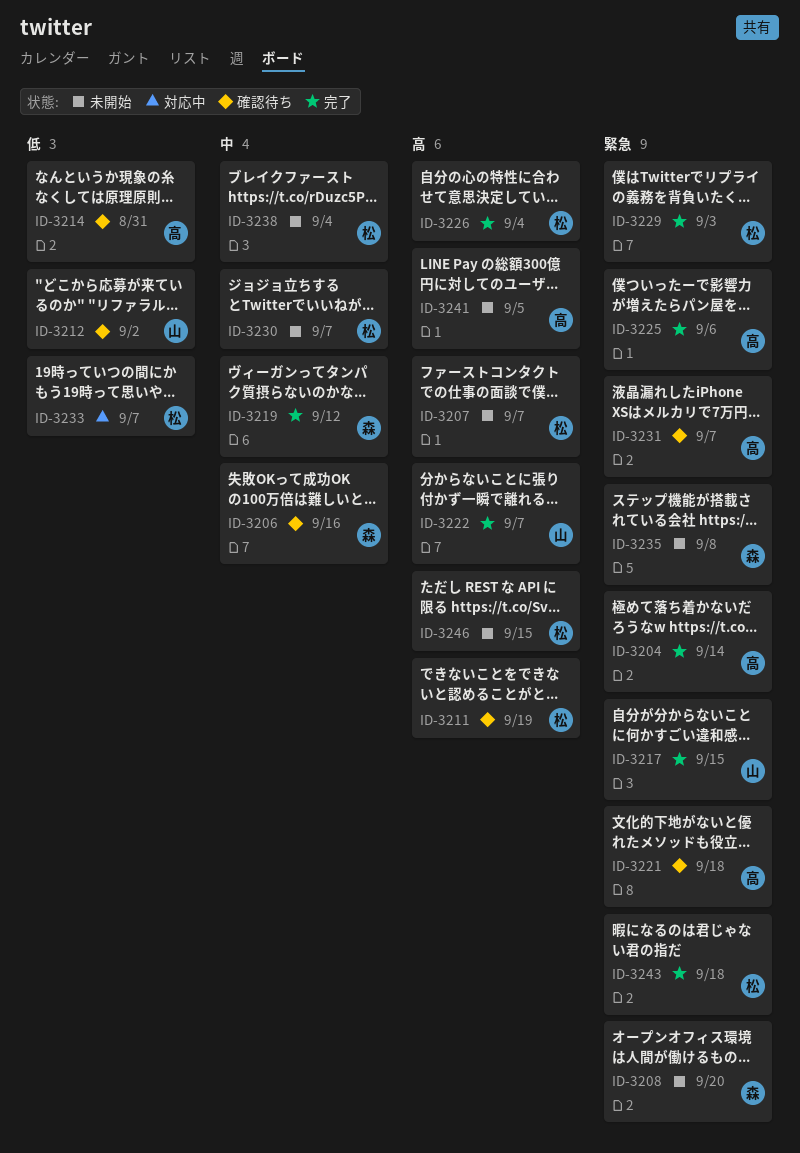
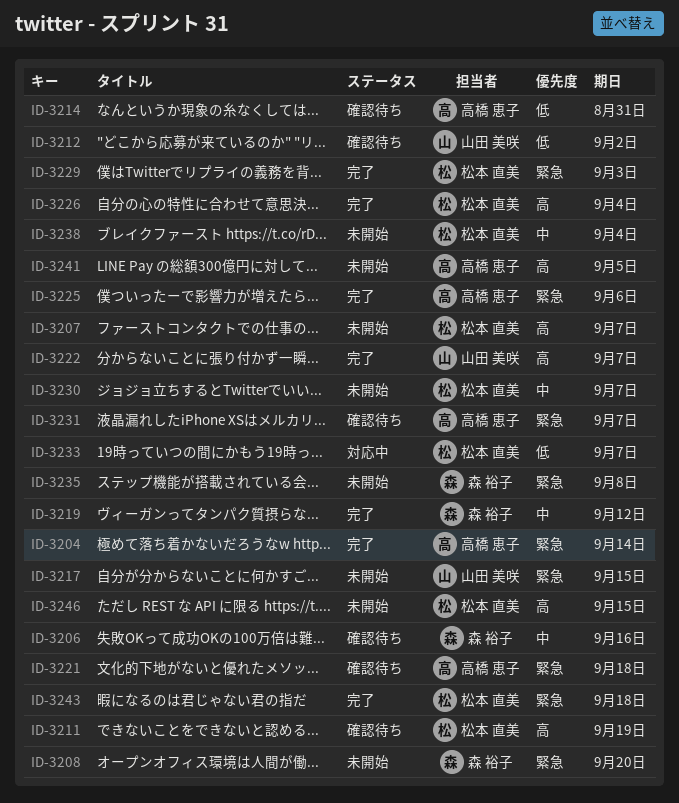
ID-3217, status: 完了 -> 未開始

